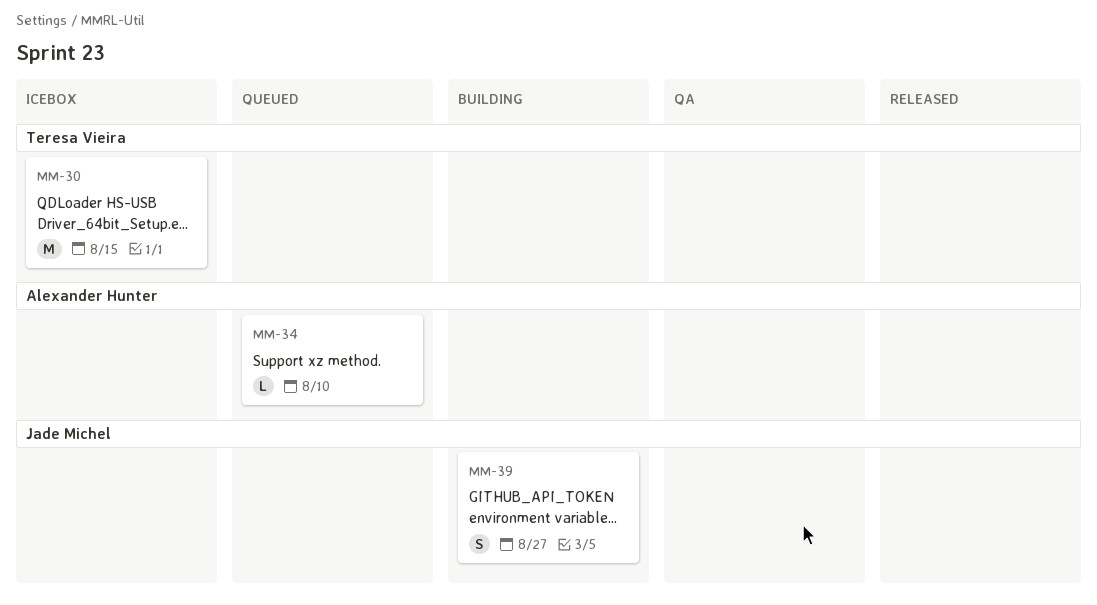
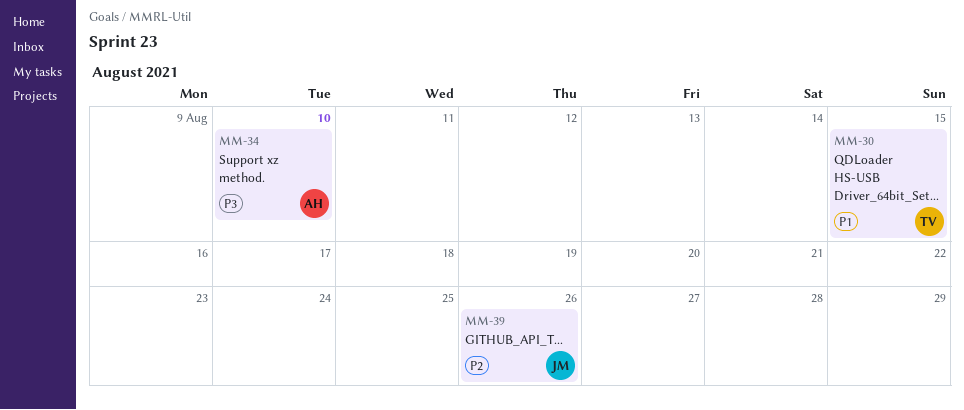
MM-39, due: Aug 27 -> Aug 26

